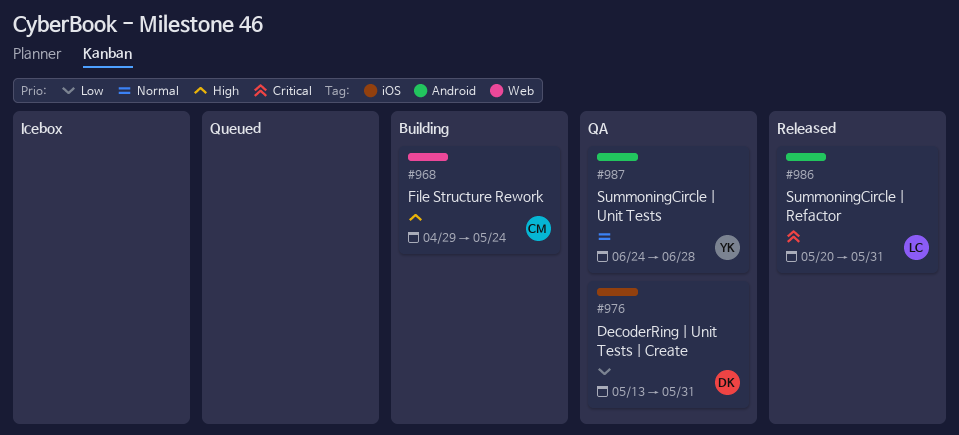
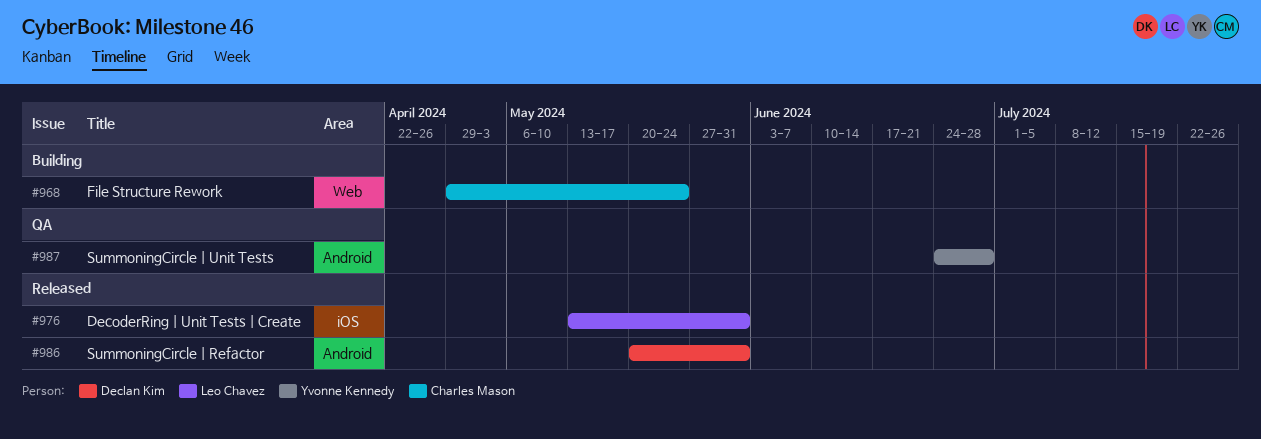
#976, status: QA -> Released
#976, owner: Declan Kim -> Leo Chavez
#986, owner: Leo Chavez -> Declan Kim

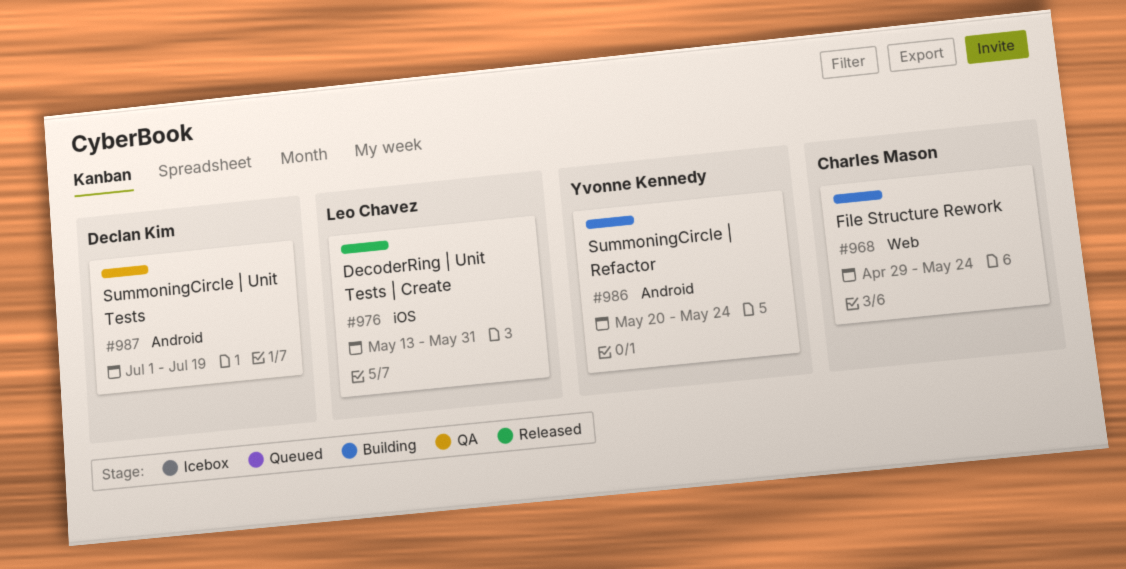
#986, status: Released -> Building
#986, owner: Declan Kim -> Yvonne Kennedy
#986, due: May 31 -> May 24
#987, owner: Yvonne Kennedy -> Declan Kim
#987, start: Jun 24 -> Jul 1
#987, due: Jun 28 -> Jul 19

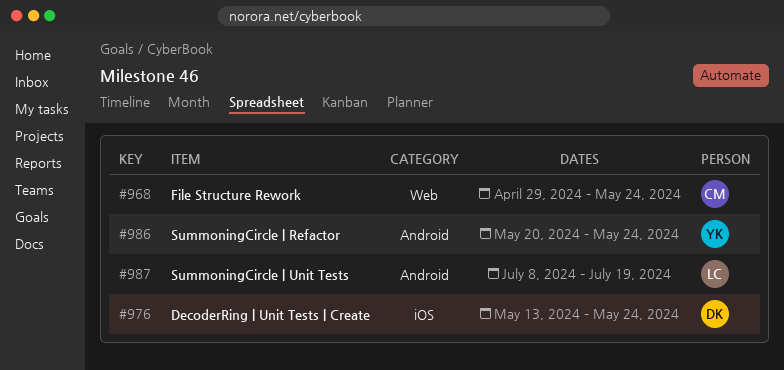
#976, owner: Leo Chavez -> Declan Kim
#976, due: May 31 -> May 24
#987, owner: Declan Kim -> Leo Chavez
#987, start: Jul 1 -> Jul 8

